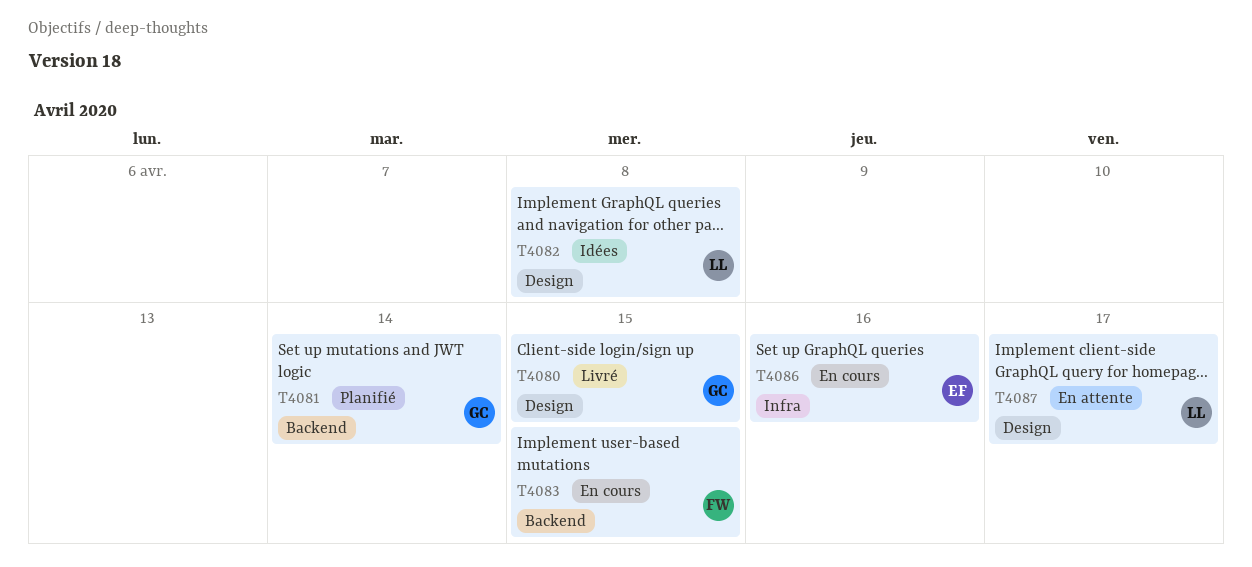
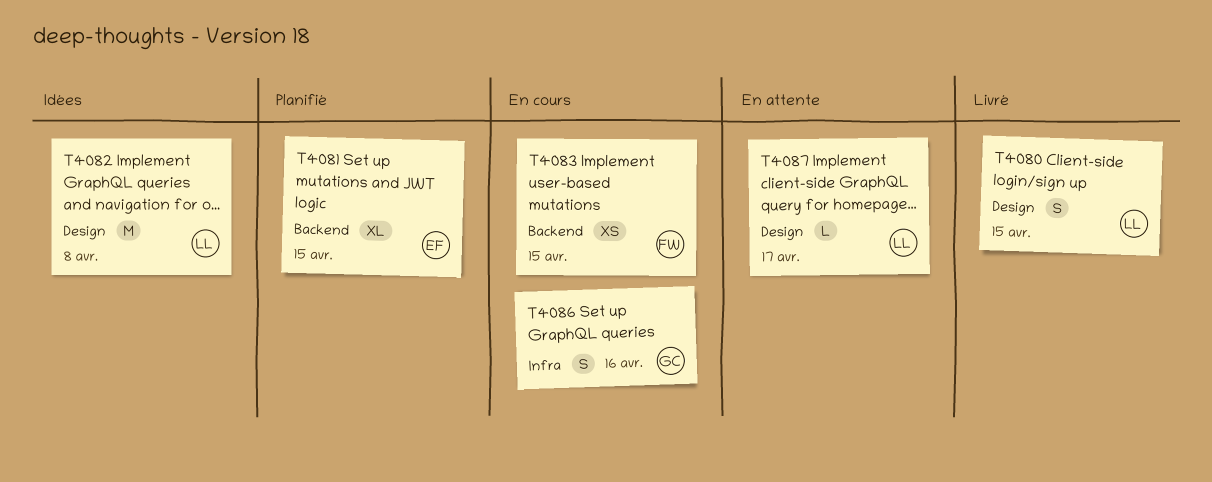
T4080, owner: GC -> LL
T4081, owner: GC -> EF
T4081, due: Apr 14 -> Apr 15
T4086, owner: EF -> GC

